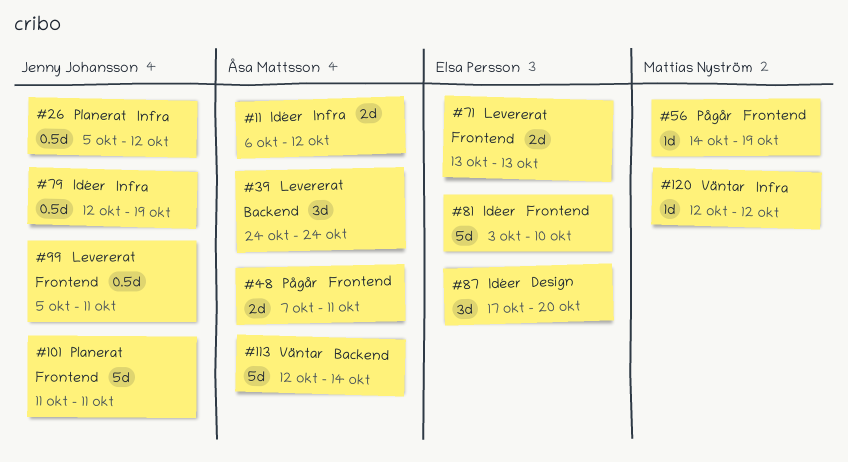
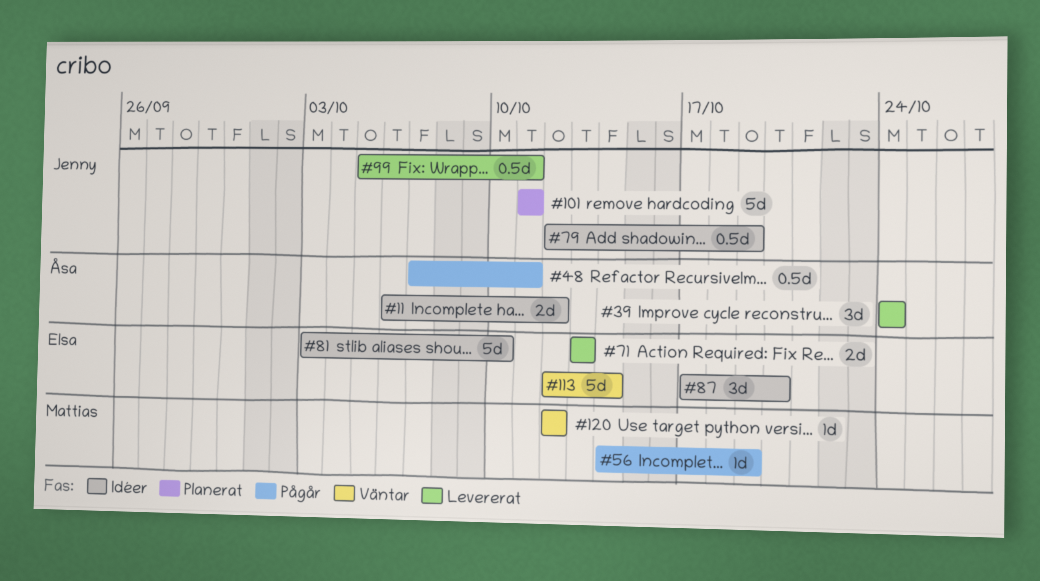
#26: present -> none
#48, estimate: 2d -> 0.5d
#113, owner: Åsa Mattsson -> Elsa Persson

